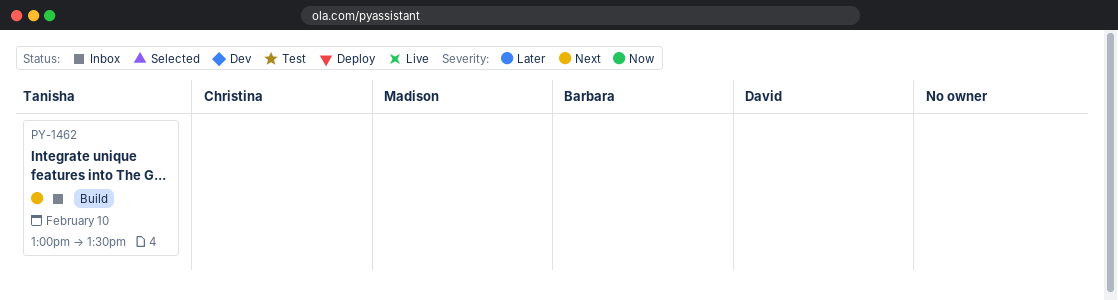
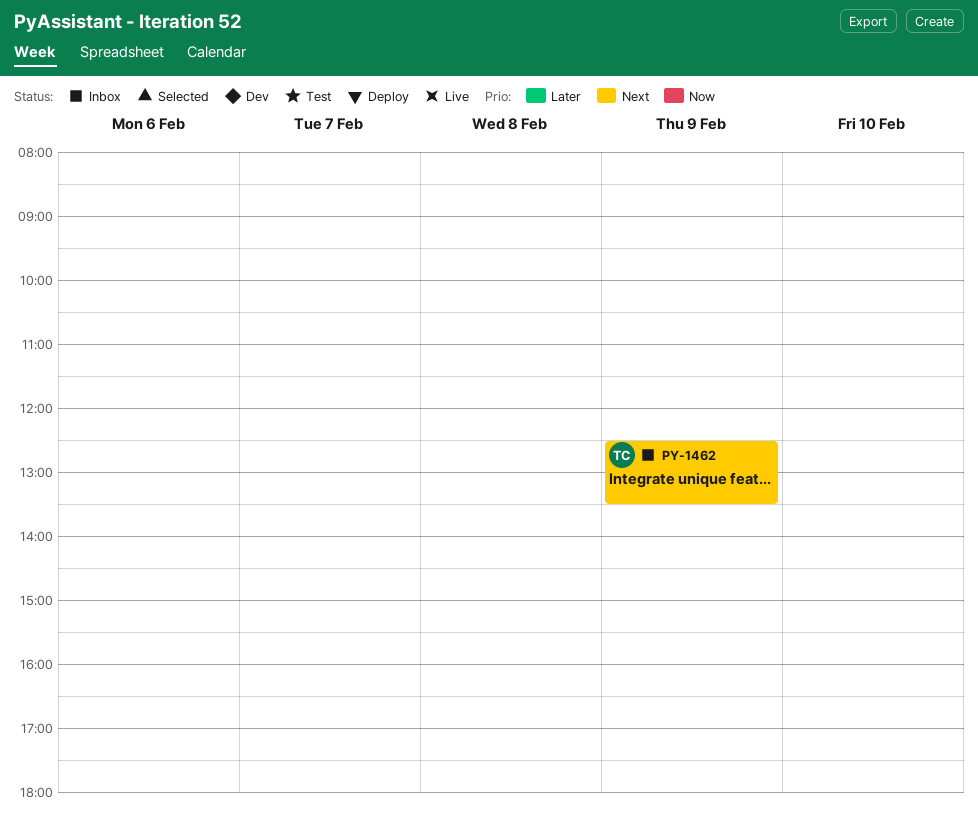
PY-1462, day: Feb 10 -> Feb 9
PY-1462, begins: 13:00 -> 12:30

